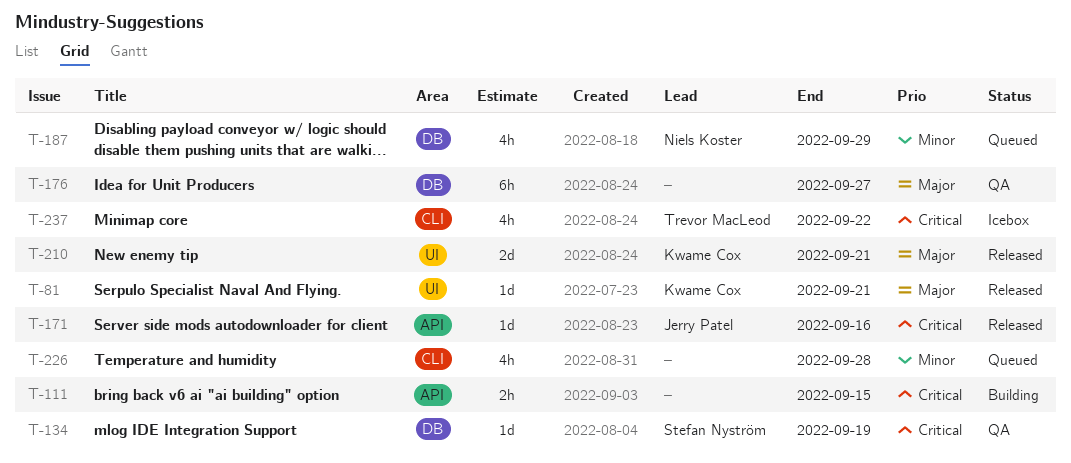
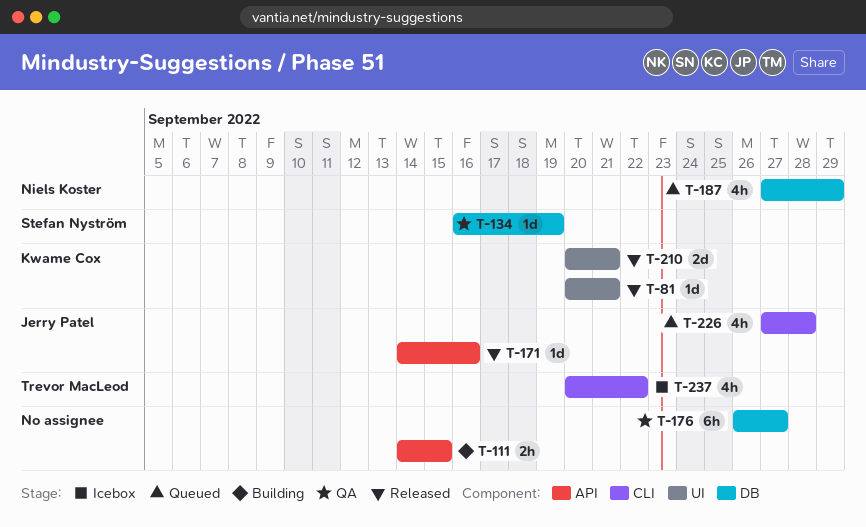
T-226, owner: none -> Jerry Patel

